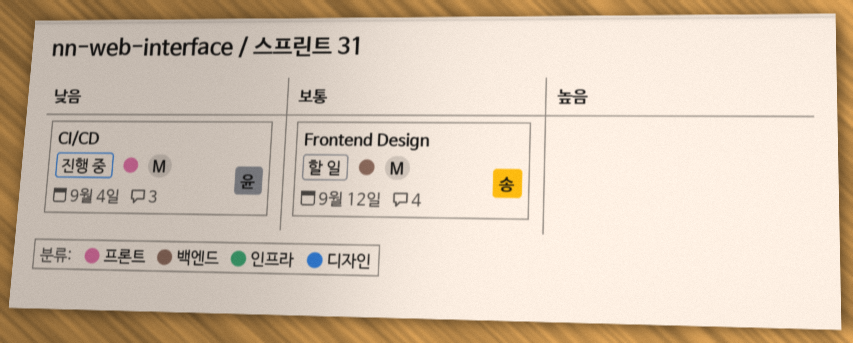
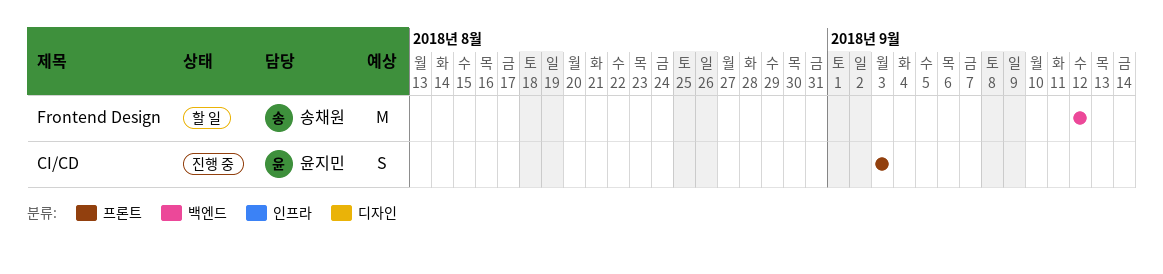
CI/CD, estimate: M -> S
CI/CD, due: Sep 4 -> Sep 3

